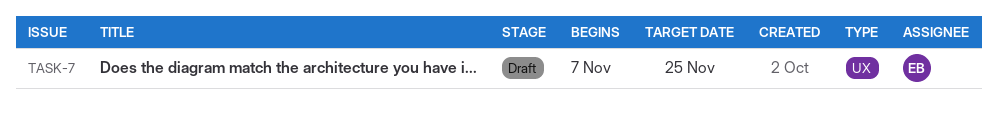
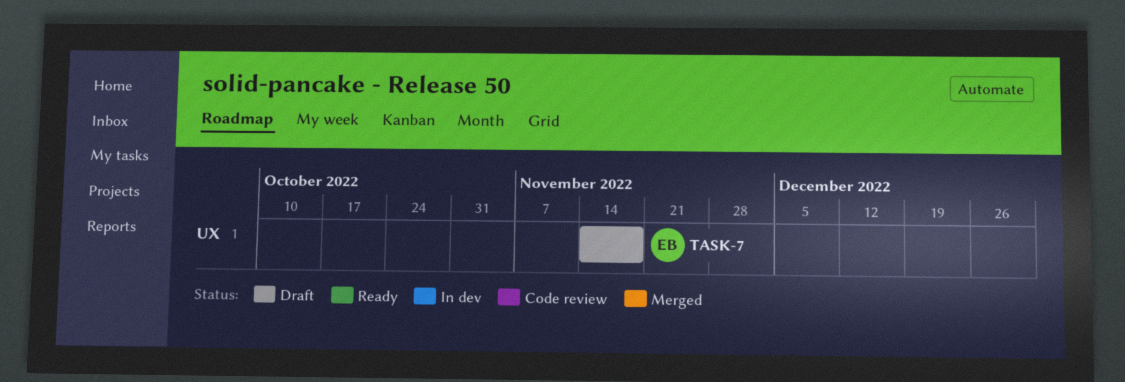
TASK-7, start: Nov 7 -> Nov 14
TASK-7, due: Nov 25 -> Nov 18

